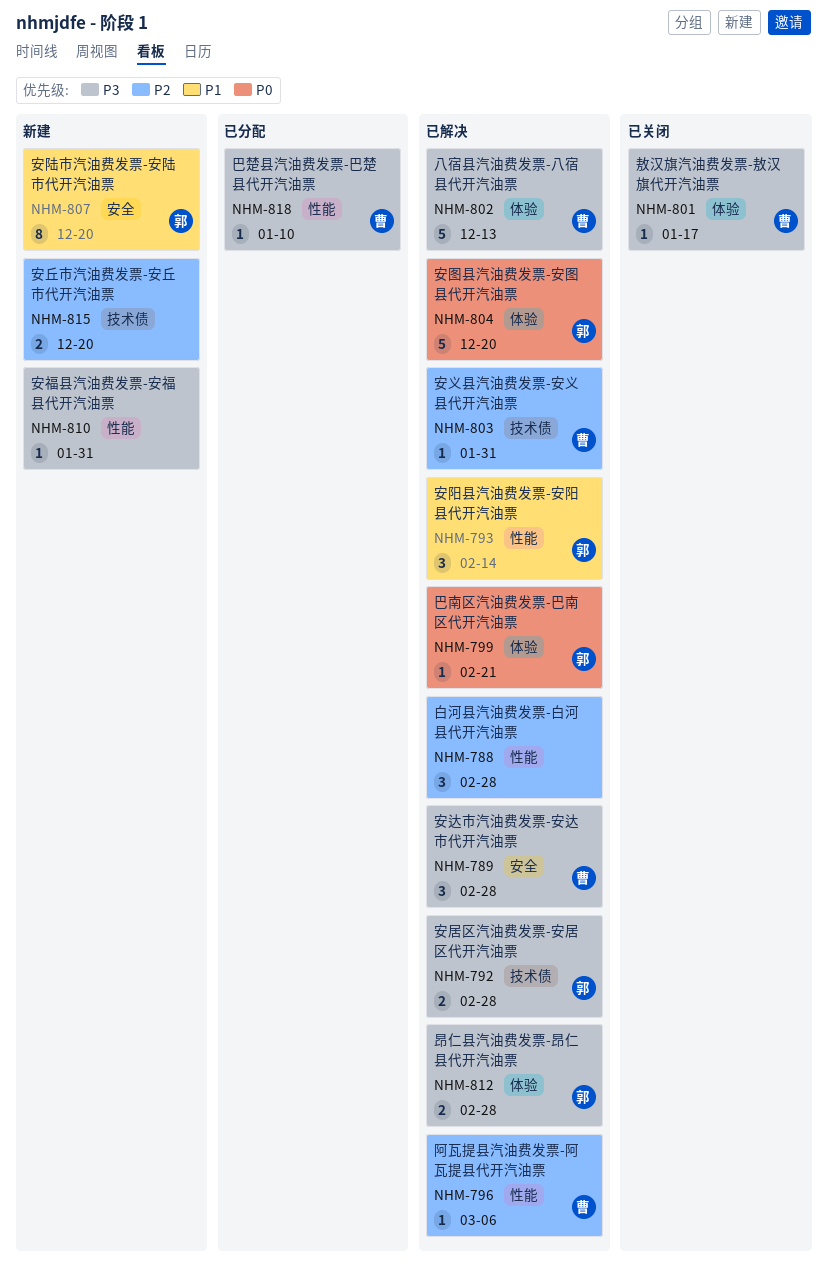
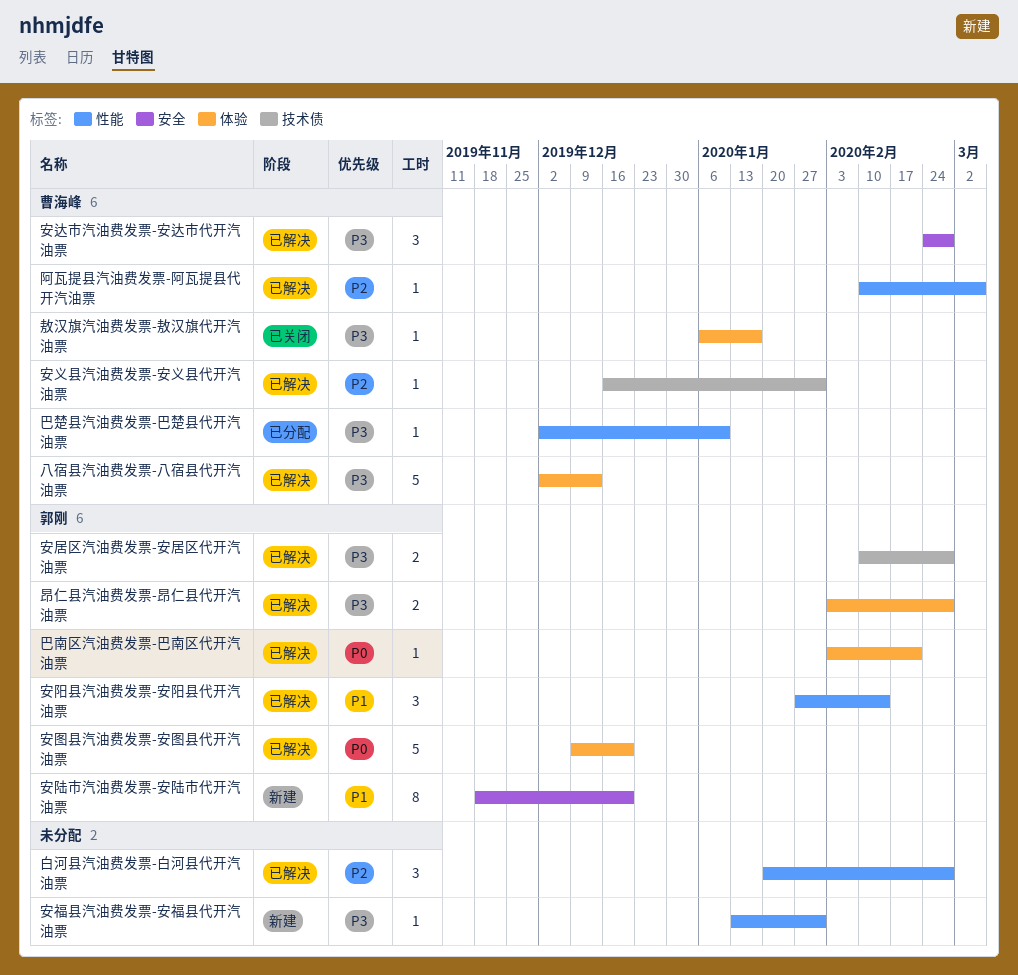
安丘市汽油费发票-安丘市代开汽油票: present -> none

